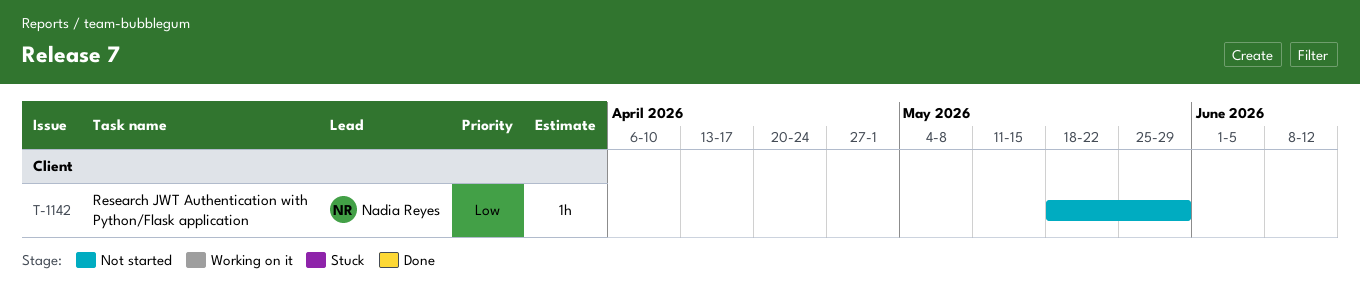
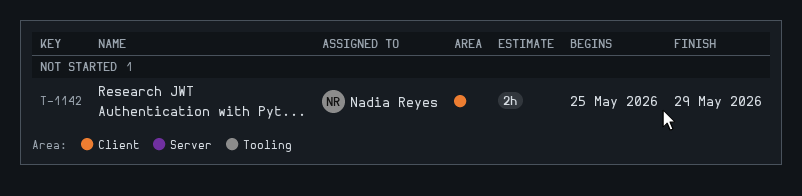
T-1142, estimate: 1h -> 2h
T-1142, start: May 18 -> May 25

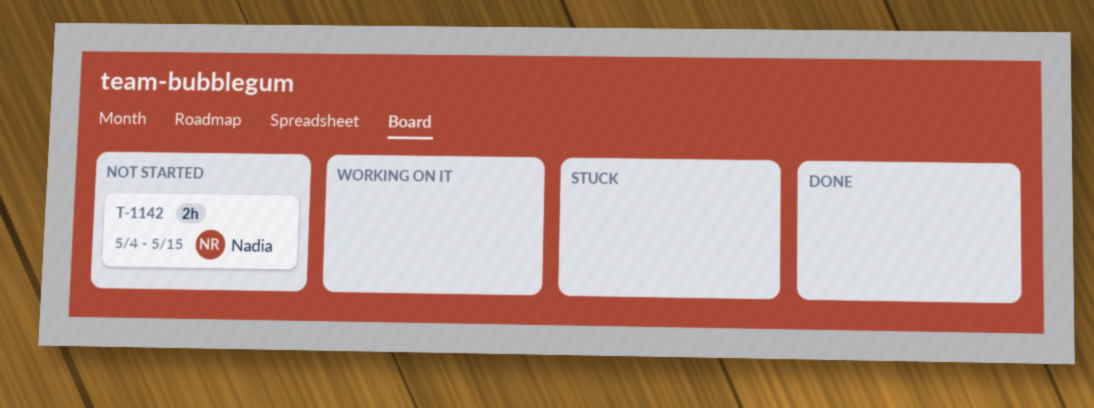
T-1142, start: May 25 -> May 4
T-1142, due: May 29 -> May 15

